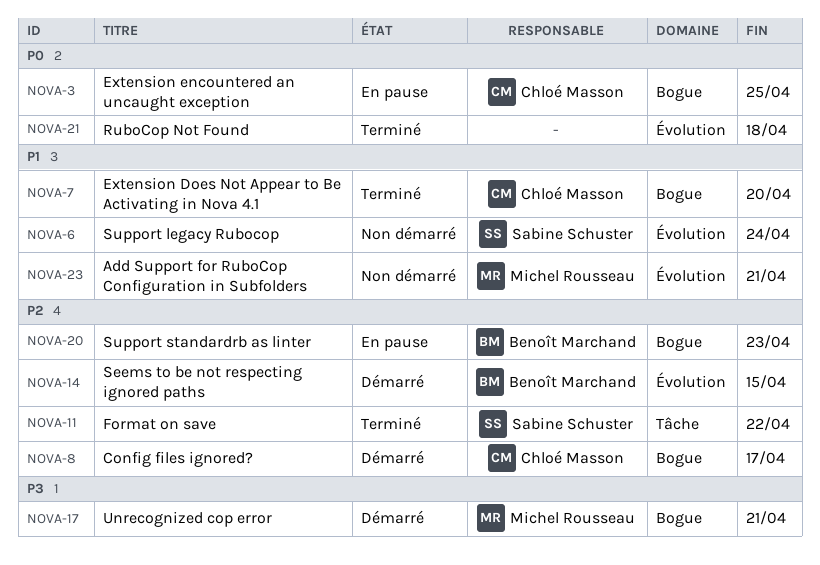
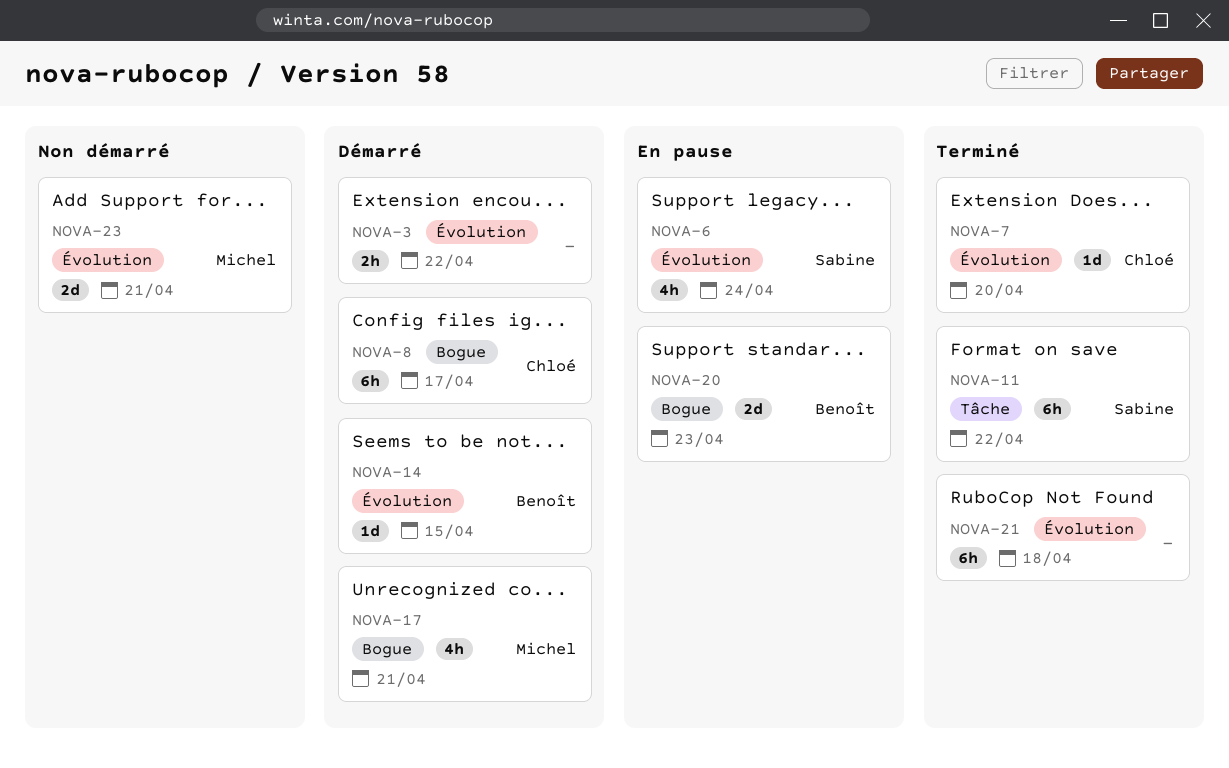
NOVA-3, status: En pause -> Démarré
NOVA-3, owner: Chloé Masson -> none
NOVA-3, label: Bogue -> Évolution
NOVA-3, due: Apr 25 -> Apr 22
NOVA-6, status: Non démarré -> En pause
NOVA-7, label: Bogue -> Évolution

